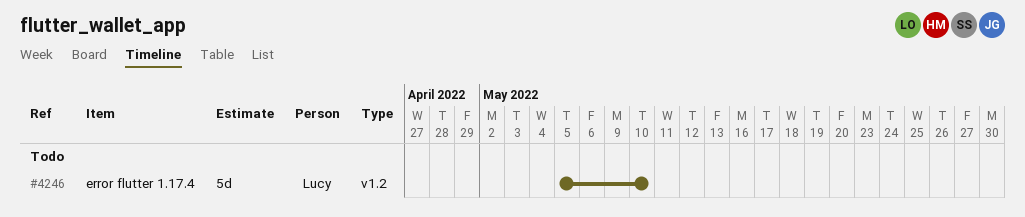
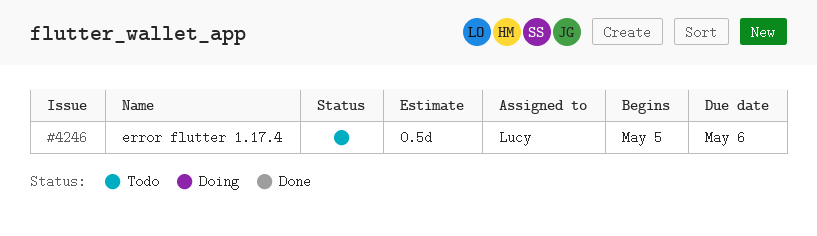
#4246, estimate: 5d -> 0.5d
#4246, due: May 10 -> May 6

